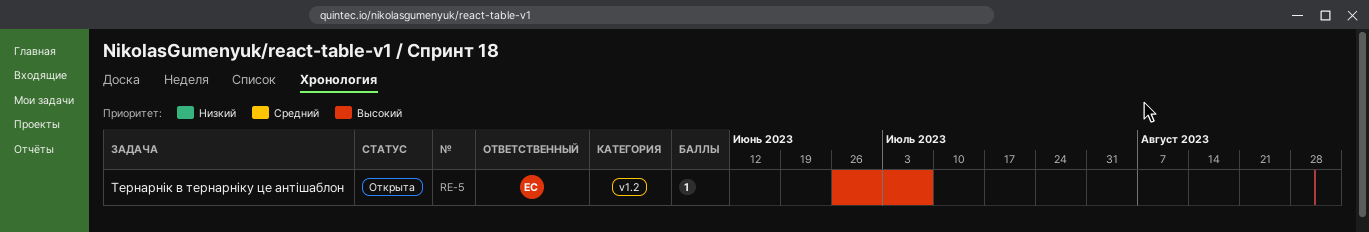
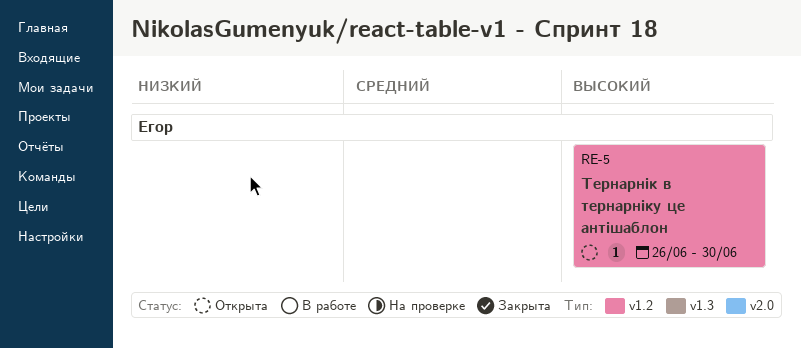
RE-5, due: Jul 7 -> Jun 30

